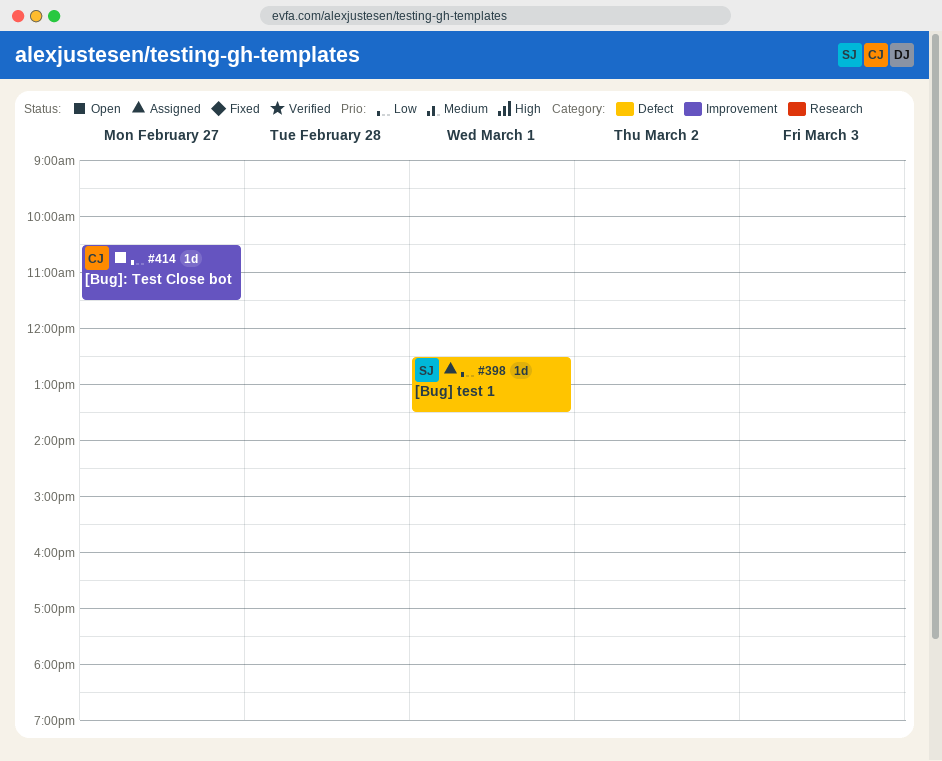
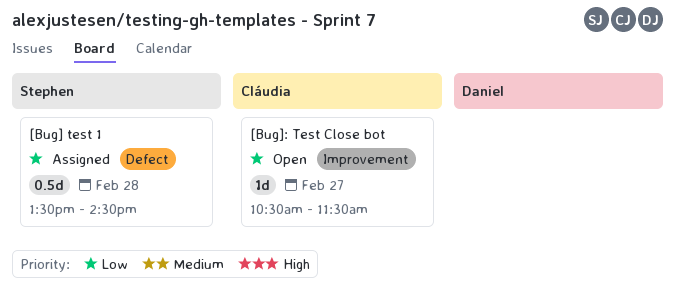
[Bug] test 1, estimate: 1d -> 0.5d
[Bug] test 1, day: Mar 1 -> Feb 28
[Bug] test 1, begins: 12:30 -> 13:30
[Bug] test 1, ends: 13:30 -> 14:30

